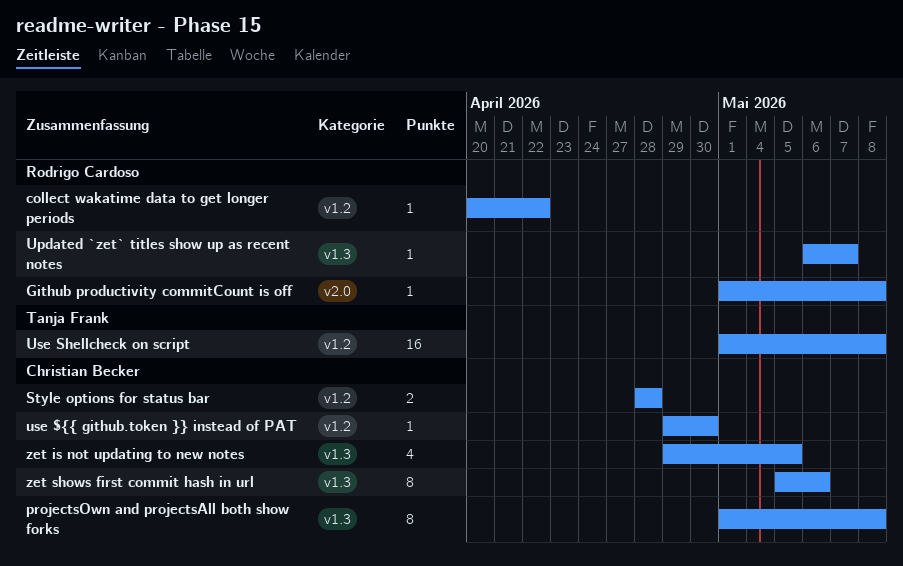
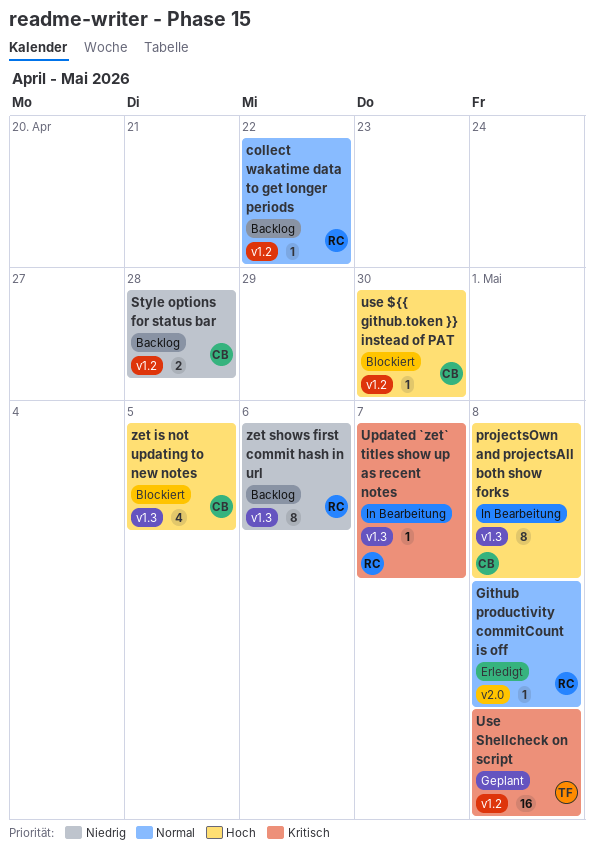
zet shows first commit hash in url, owner: Christian Becker -> Rodrigo Cardoso

